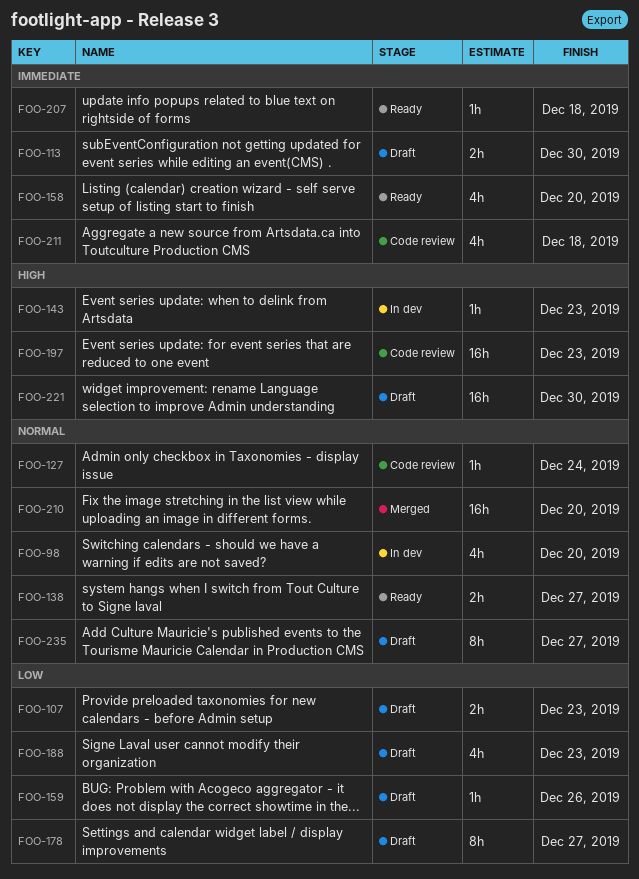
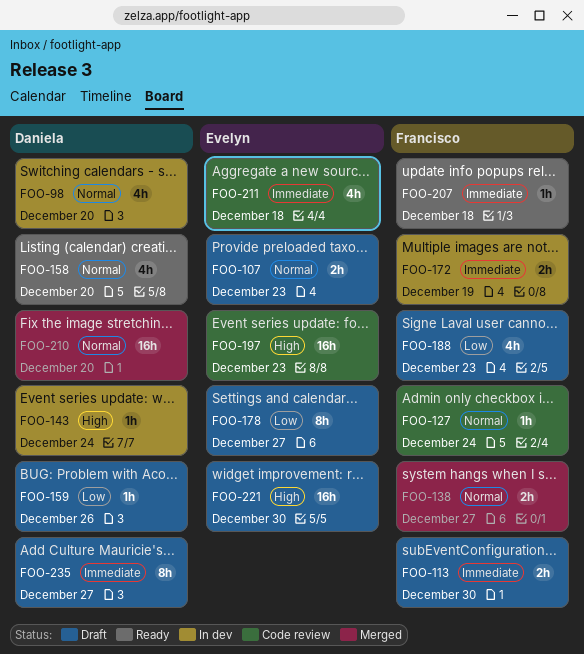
FOO-107, priority: Low -> Normal
FOO-138, status: Ready -> Merged
FOO-143, due: Dec 23 -> Dec 24
FOO-158, priority: Immediate -> Normal
FOO-172: none -> present
FOO-235, priority: Normal -> Immediate

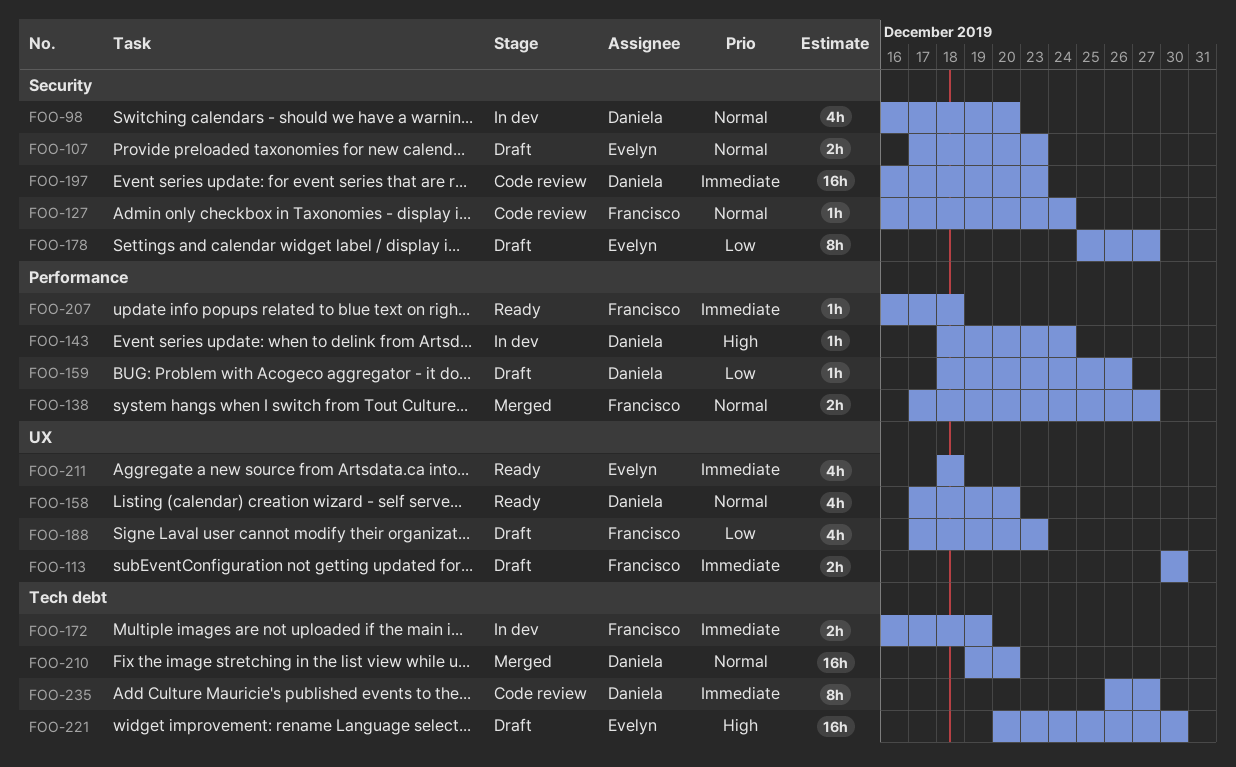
FOO-197, owner: Evelyn -> Daniela
FOO-197, priority: High -> Immediate
FOO-211, status: Code review -> Ready
FOO-235, status: Draft -> Code review

